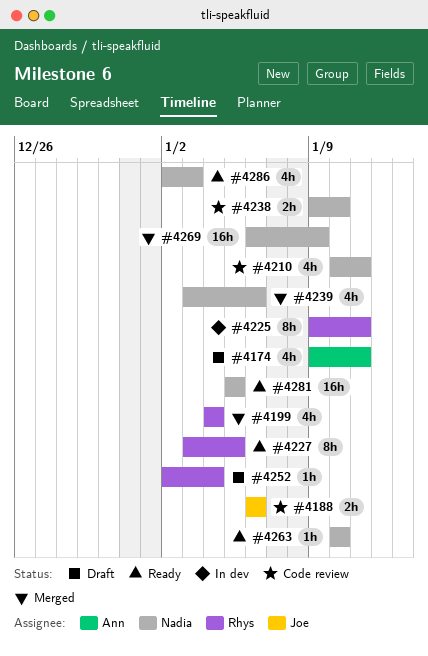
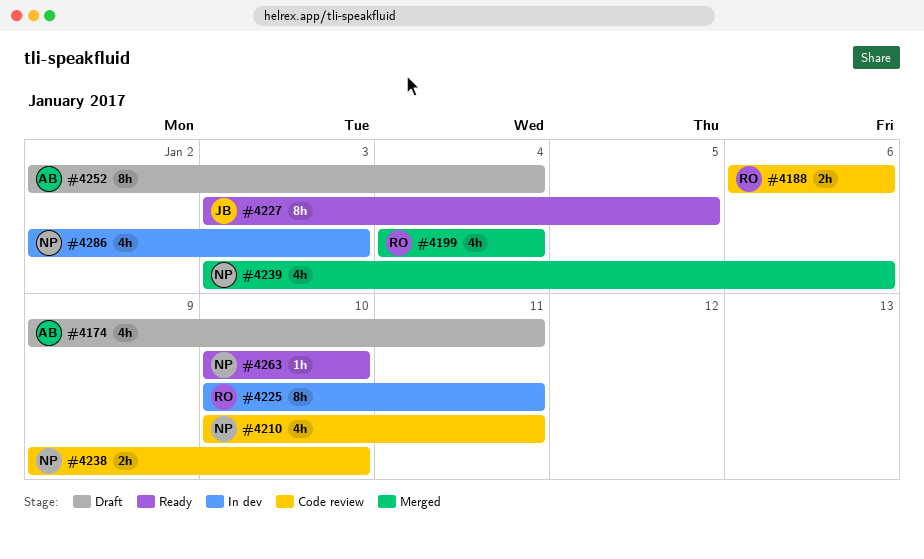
#4188, owner: Joe -> Rhys
#4225, start: Jan 9 -> Jan 10
#4227, owner: Rhys -> Joe
#4252, owner: Rhys -> Ann
#4252, estimate: 1h -> 8h
#4269: present -> none
#4281: present -> none
#4286, status: Ready -> In dev

